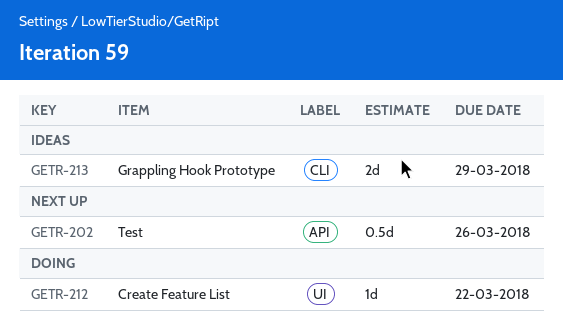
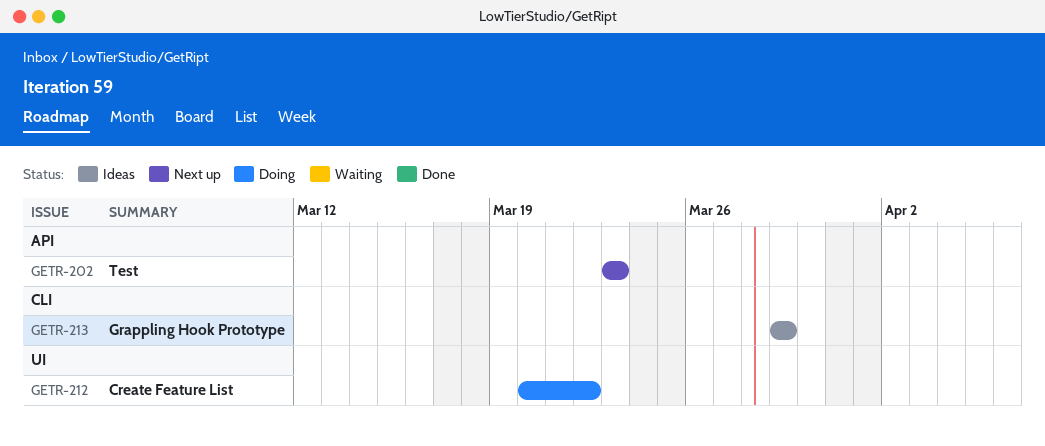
GETR-202, due: Mar 26 -> Mar 23

